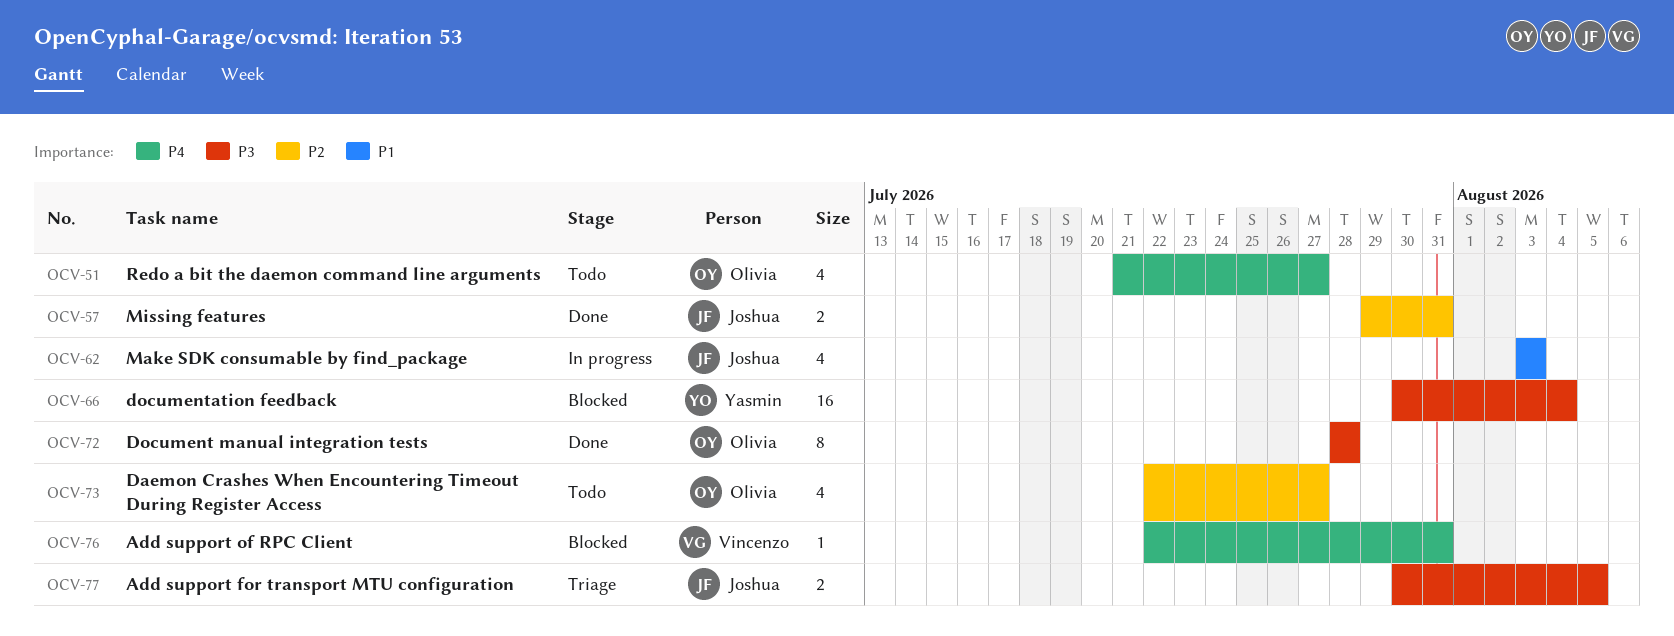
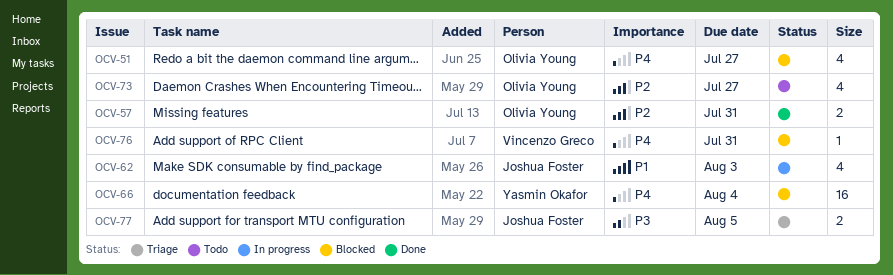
OCV-51, status: Todo -> Blocked
OCV-57, owner: Joshua Foster -> Olivia Young
OCV-66, priority: P3 -> P4
OCV-72: present -> none

